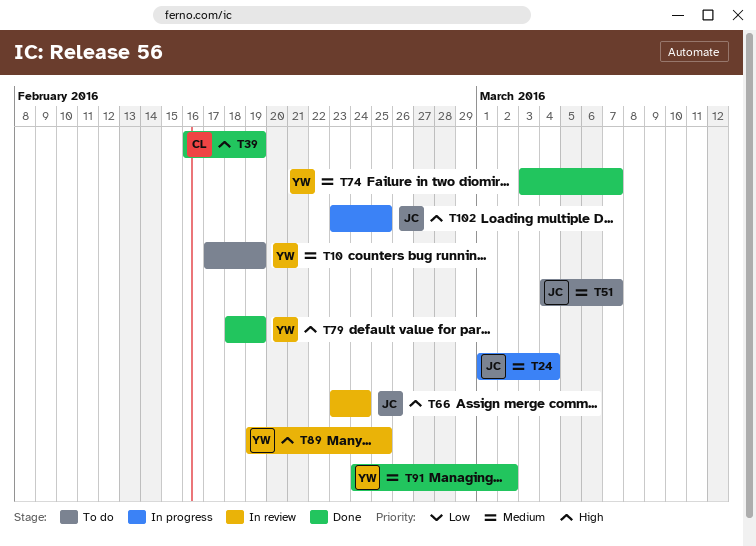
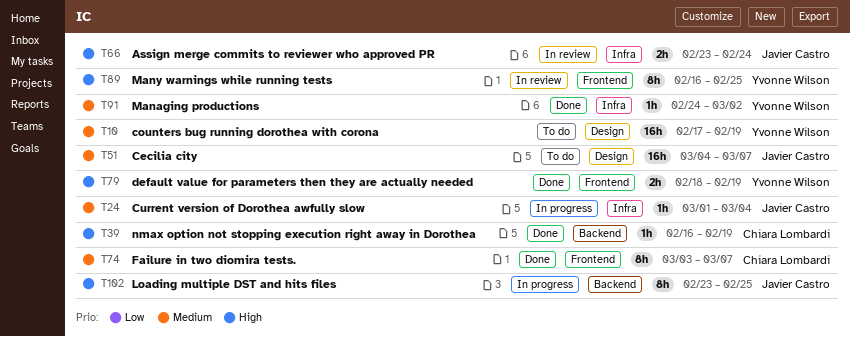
T74, owner: Yvonne Wilson -> Chiara Lombardi
T89, start: Feb 19 -> Feb 16

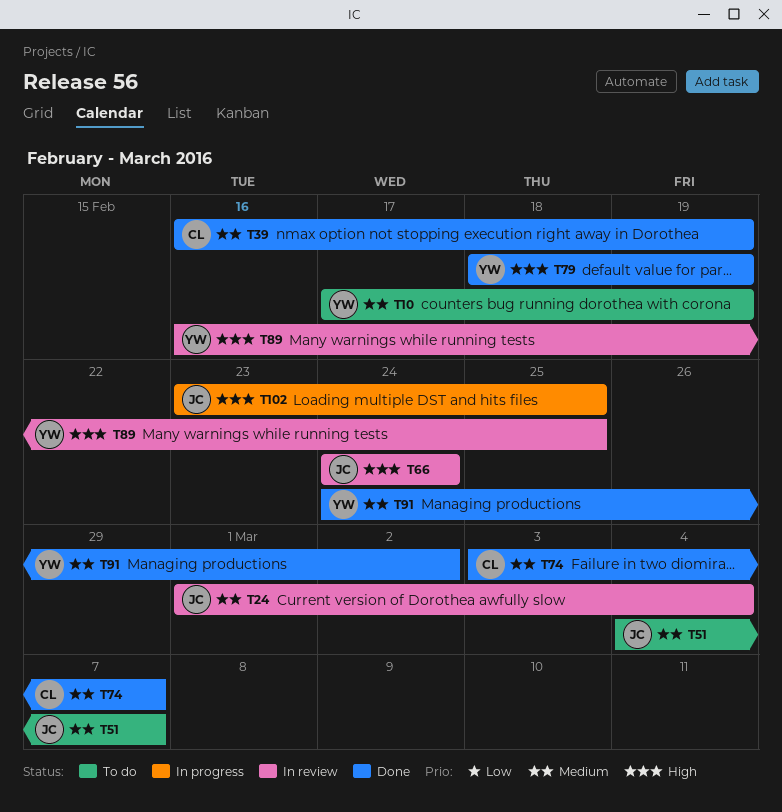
T24, status: In progress -> In review
T39, priority: High -> Medium
T66, start: Feb 23 -> Feb 24

